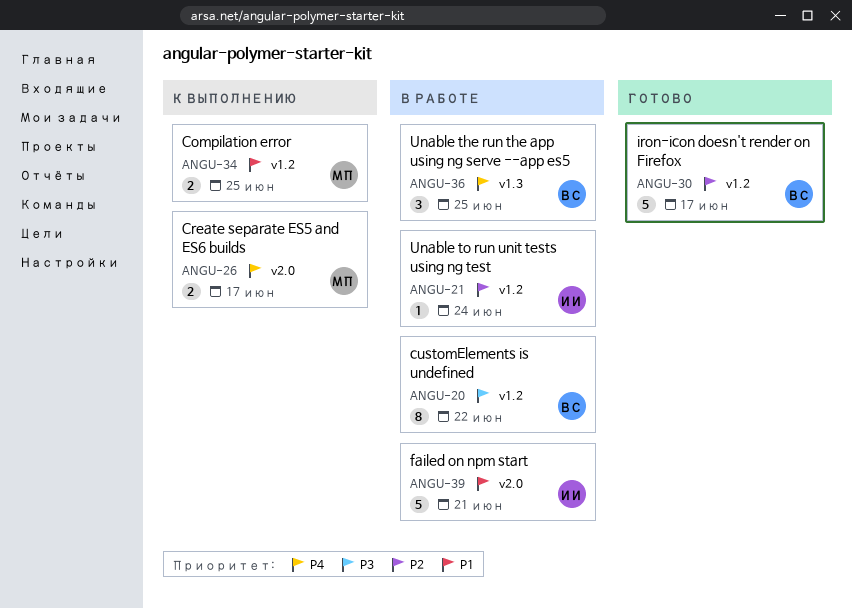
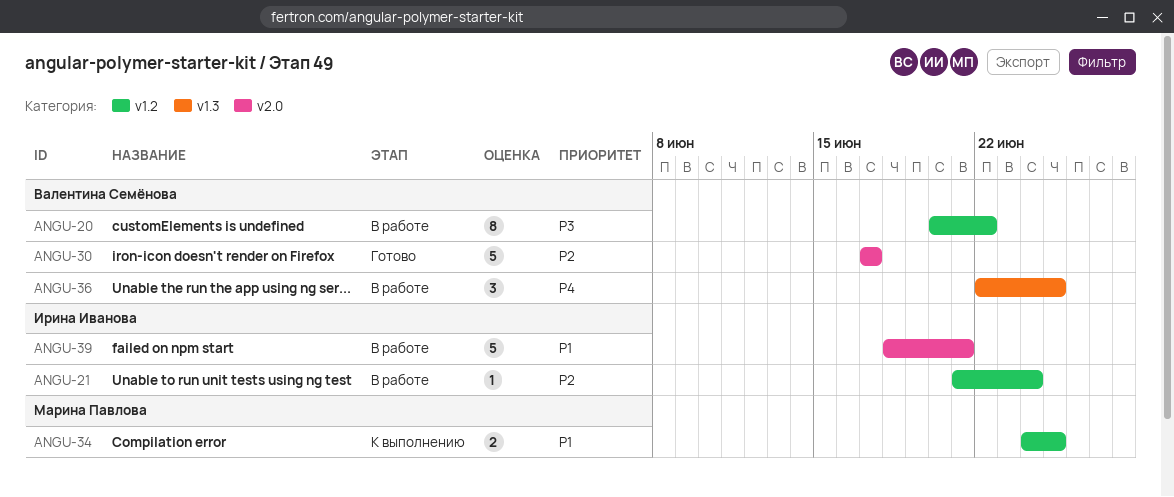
ANGU-26: present -> none
ANGU-30, label: v1.2 -> v2.0

